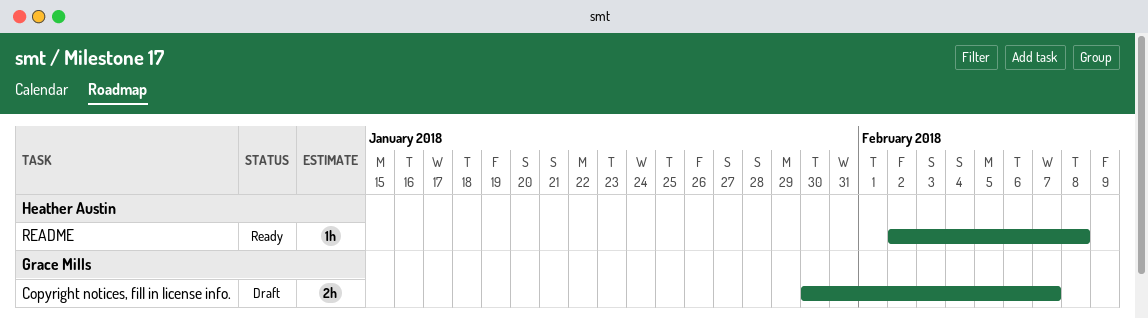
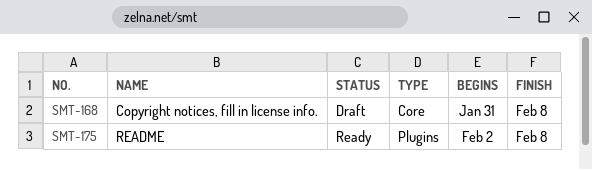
Copyright notices, fill in license info., start: Jan 30 -> Jan 31
Copyright notices, fill in license info., due: Feb 7 -> Feb 8

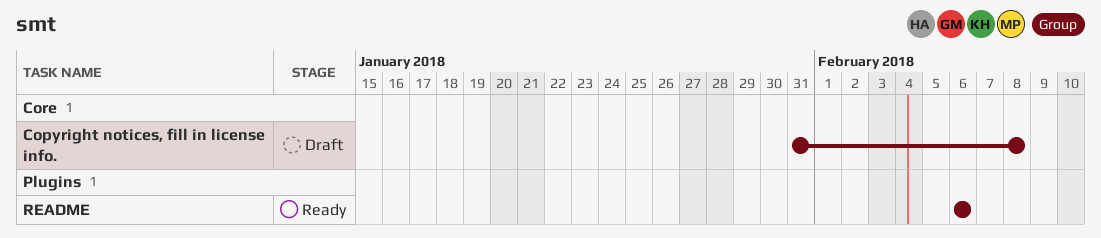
README, start: Feb 2 -> Feb 6
README, due: Feb 8 -> Feb 6

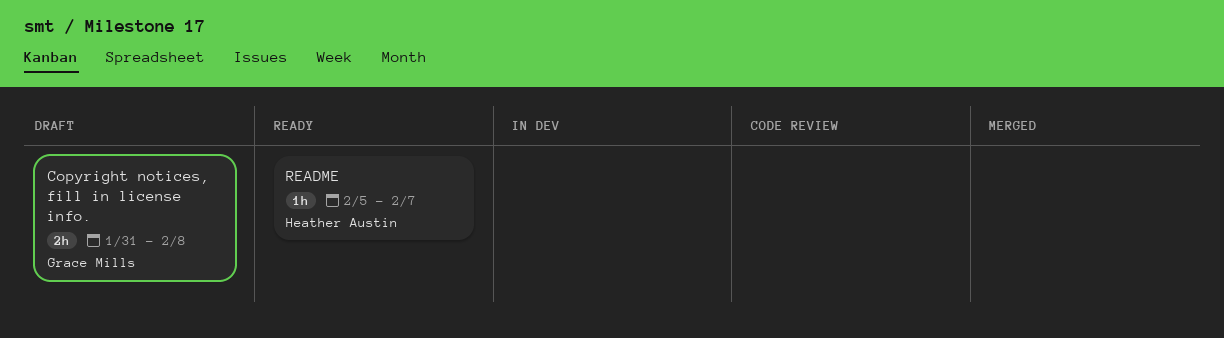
README, start: Feb 6 -> Feb 5
README, due: Feb 6 -> Feb 7

